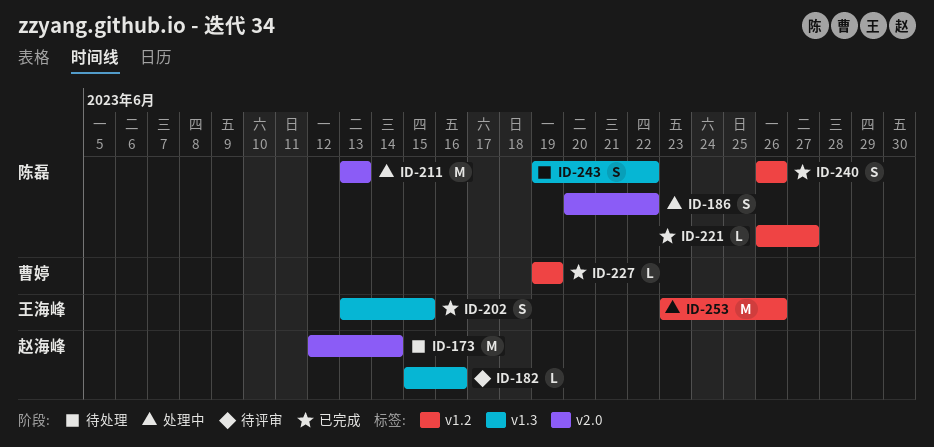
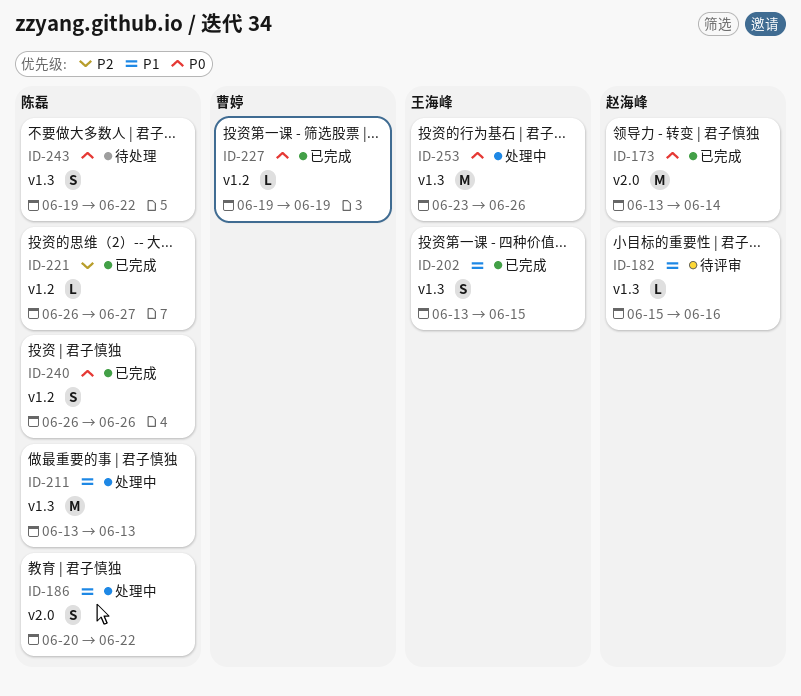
ID-173, status: 待处理 -> 已完成
ID-173, start: Jun 12 -> Jun 13
ID-211, label: v2.0 -> v1.3
ID-253, label: v1.2 -> v1.3

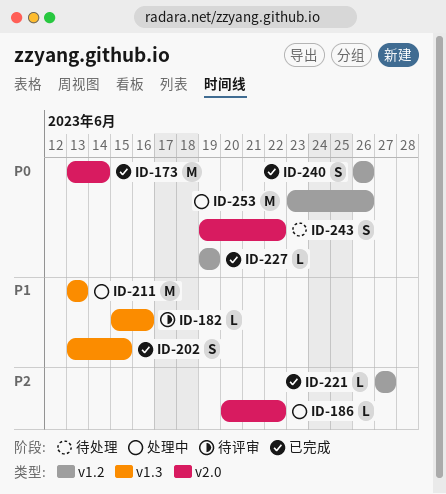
ID-186, priority: P1 -> P2
ID-186, estimate: S -> L
ID-221, start: Jun 26 -> Jun 27
ID-243, label: v1.3 -> v2.0
ID-253, label: v1.3 -> v1.2

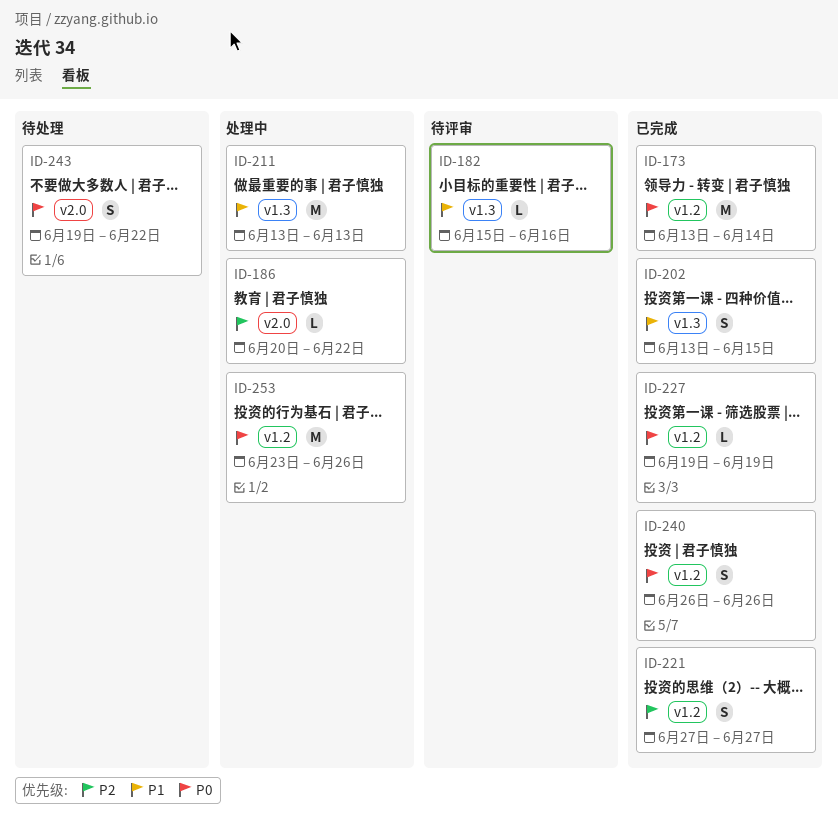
ID-173, label: v2.0 -> v1.2
ID-221, estimate: L -> S

